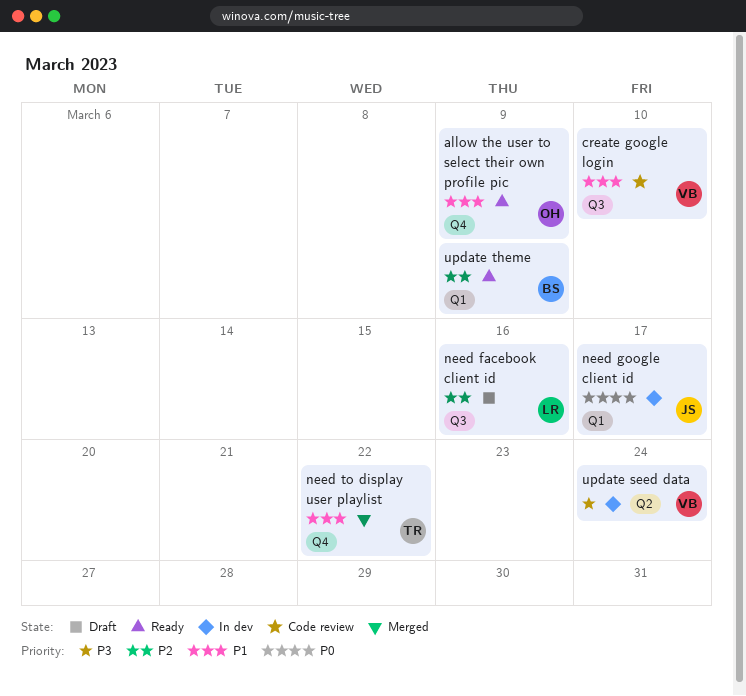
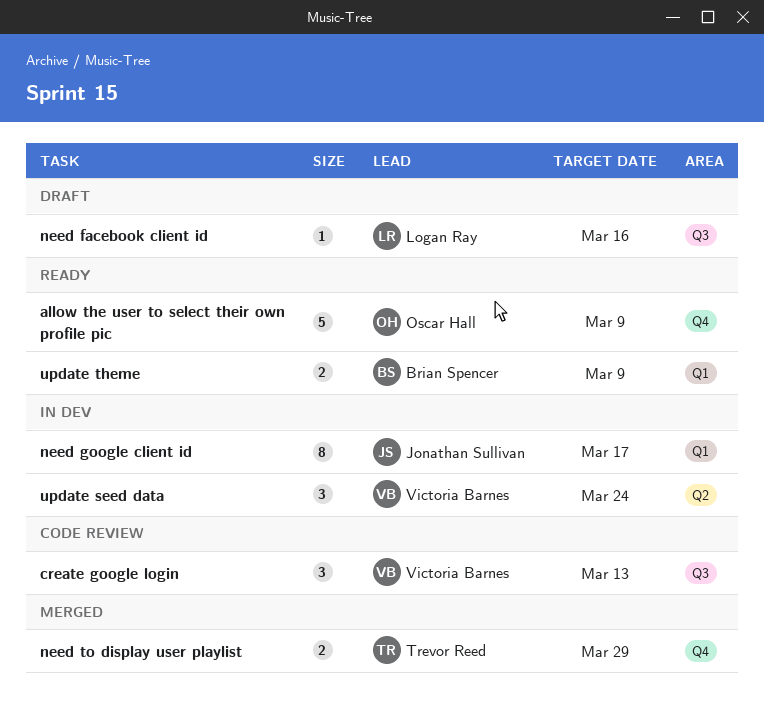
create google login, due: Mar 10 -> Mar 13
need to display user playlist, due: Mar 22 -> Mar 29

